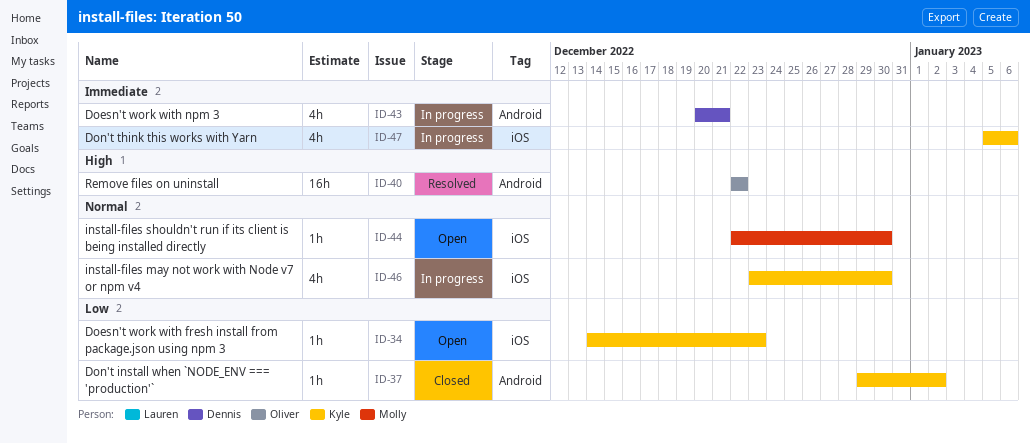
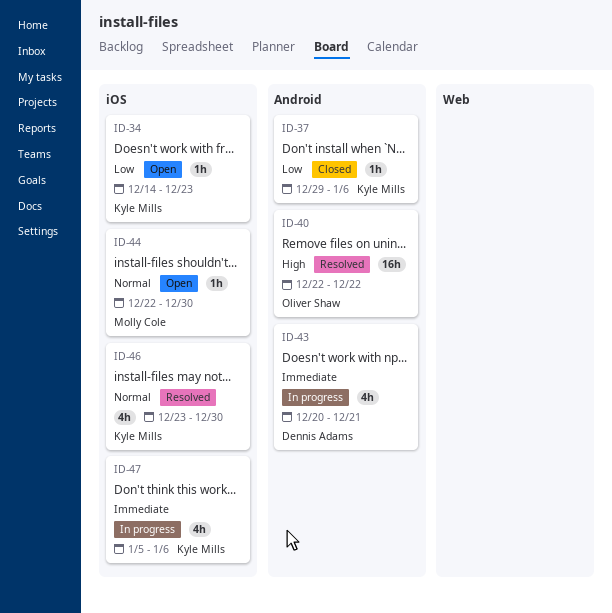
ID-37, due: Jan 2 -> Jan 6
ID-46, status: In progress -> Resolved

